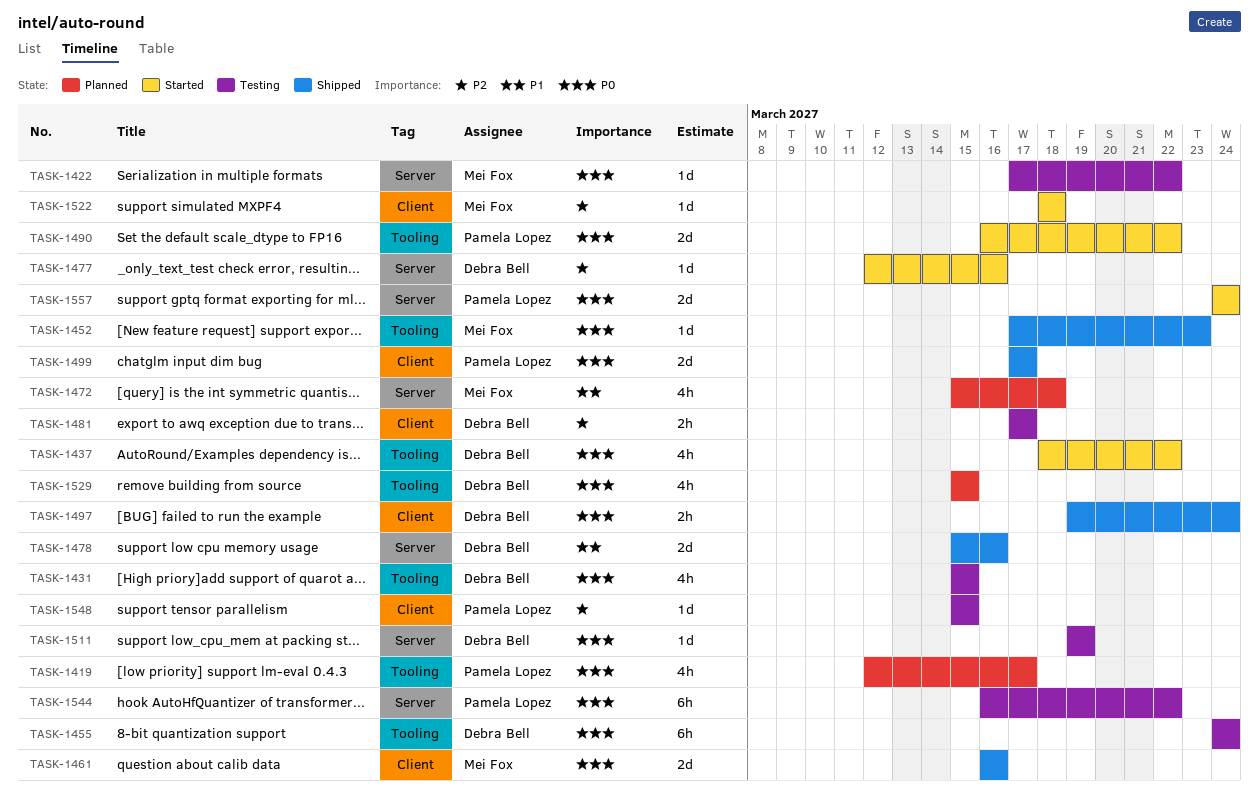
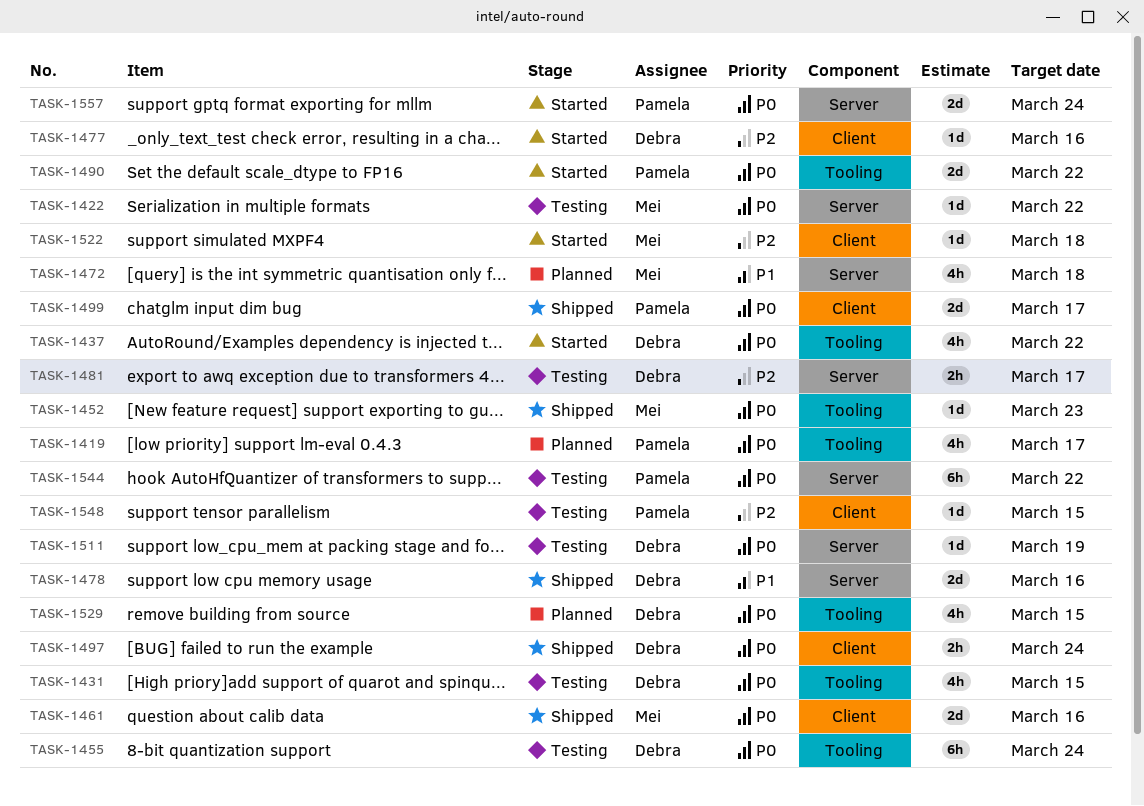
TASK-1477, label: Server -> Client
TASK-1481, label: Client -> Server

